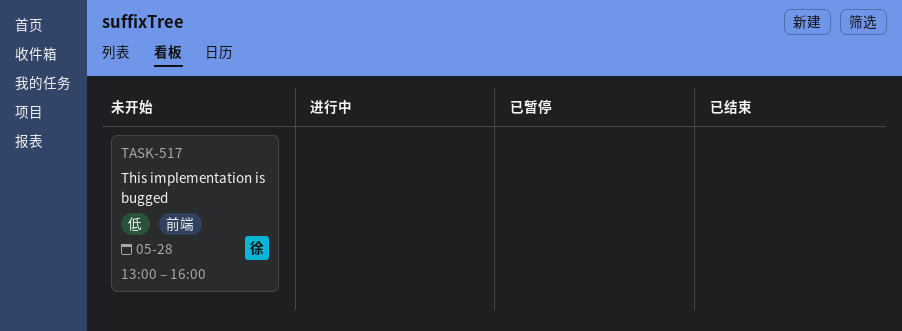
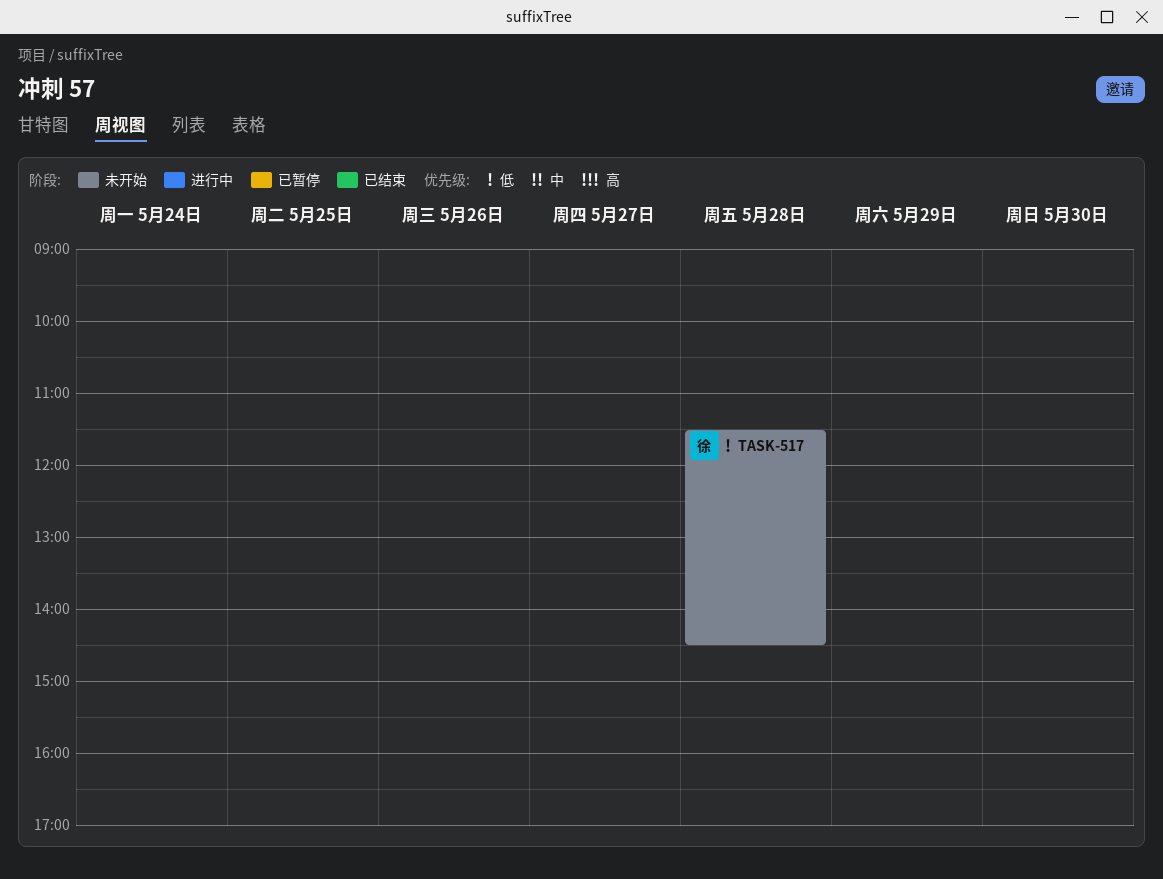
TASK-517, begins: 13:00 -> 11:30
TASK-517, ends: 16:00 -> 14:30

